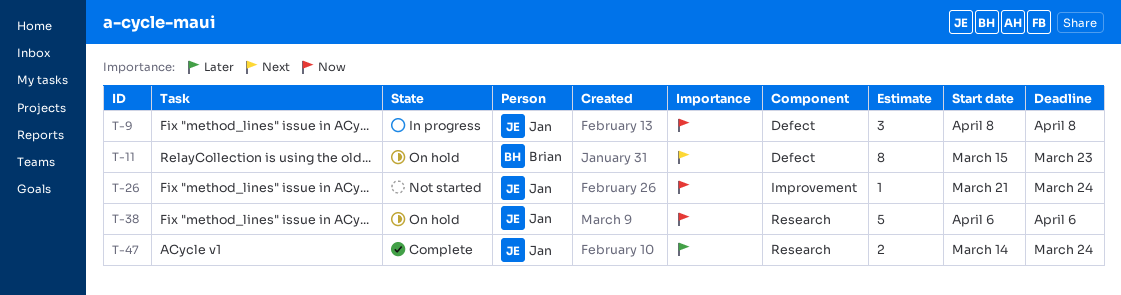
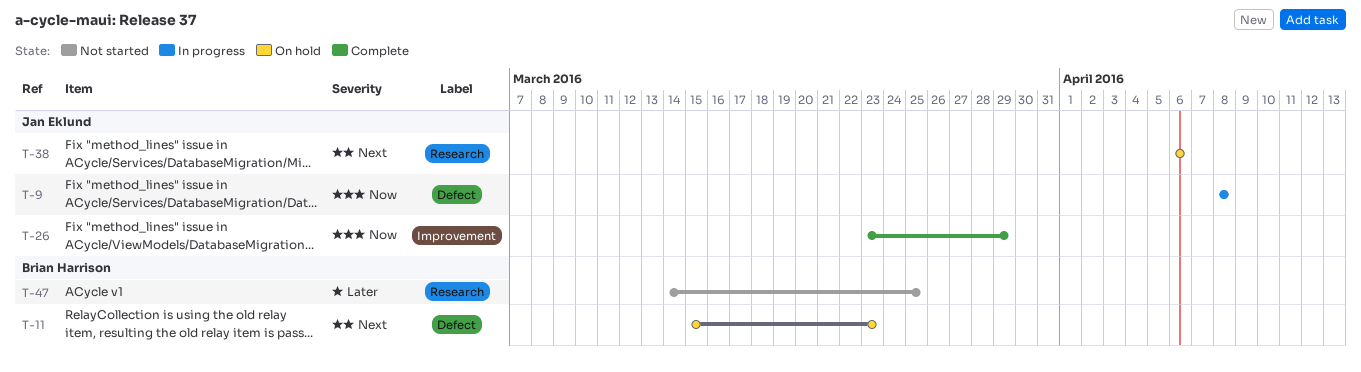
T-26, status: Not started -> Complete
T-26, start: Mar 21 -> Mar 23
T-26, due: Mar 24 -> Mar 29
T-38, priority: Now -> Next
T-47, status: Complete -> Not started
T-47, owner: Jan Eklund -> Brian Harrison
T-47, due: Mar 24 -> Mar 25

